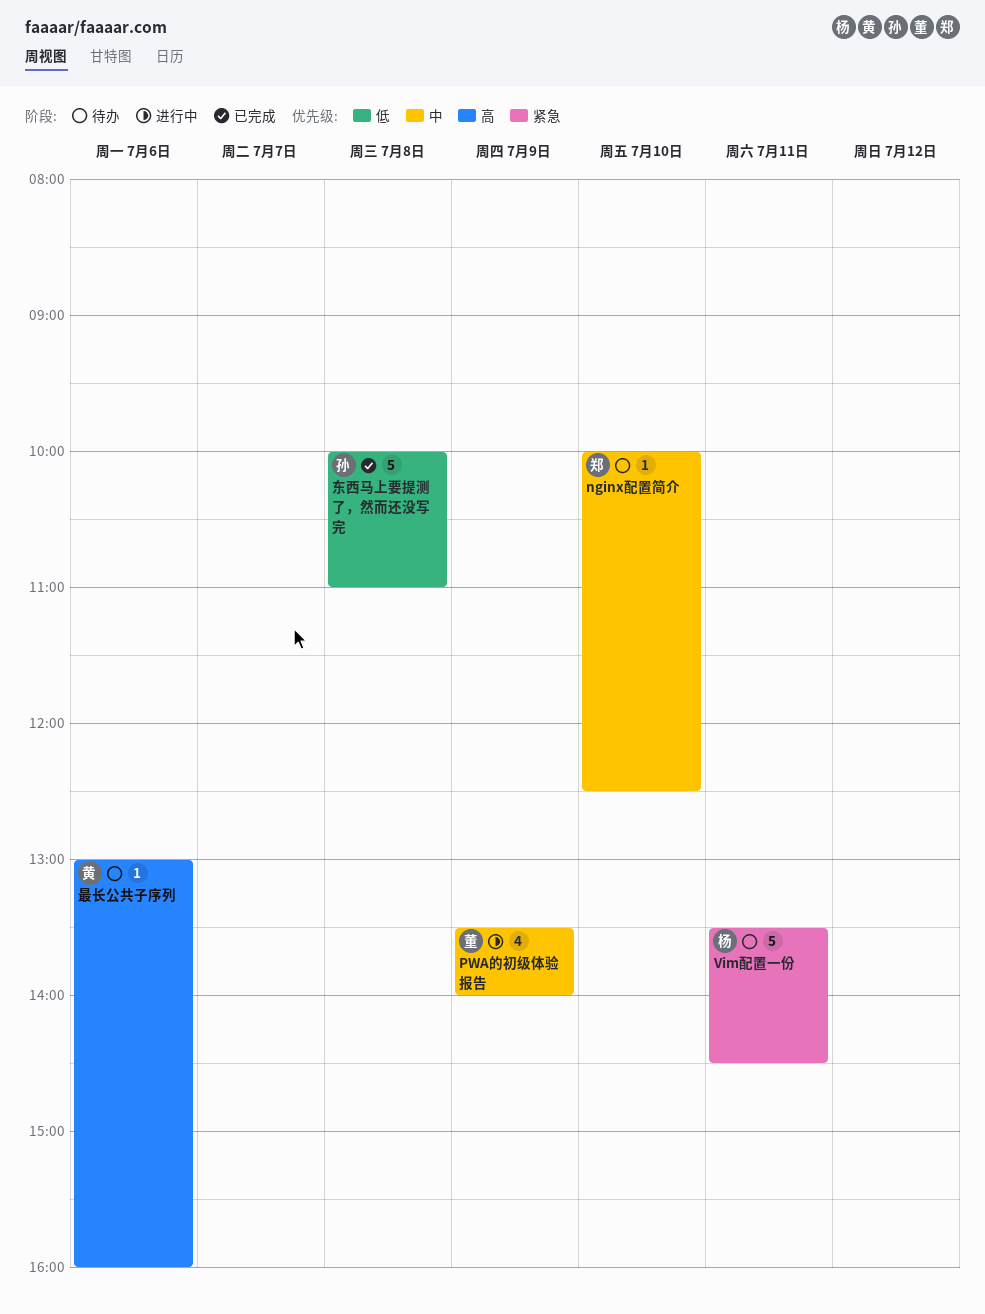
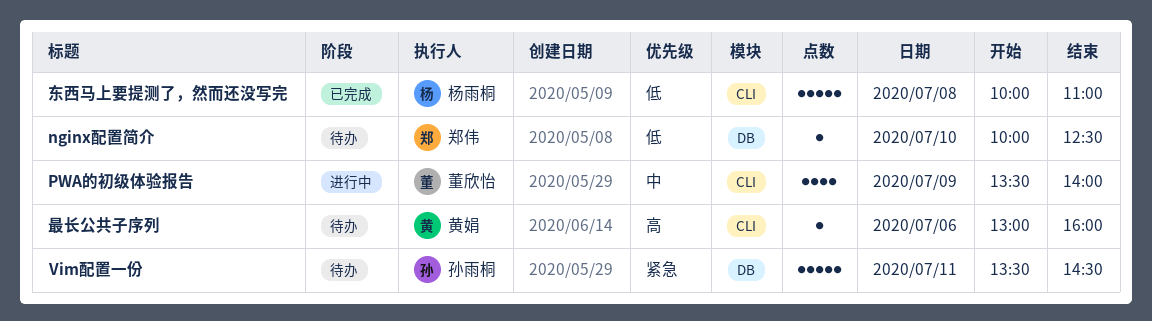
nginx配置简介, priority: 中 -> 低
Vim配置一份, owner: 杨雨桐 -> 孙雨桐
东西马上要提测了，然而还没写完, owner: 孙雨桐 -> 杨雨桐

